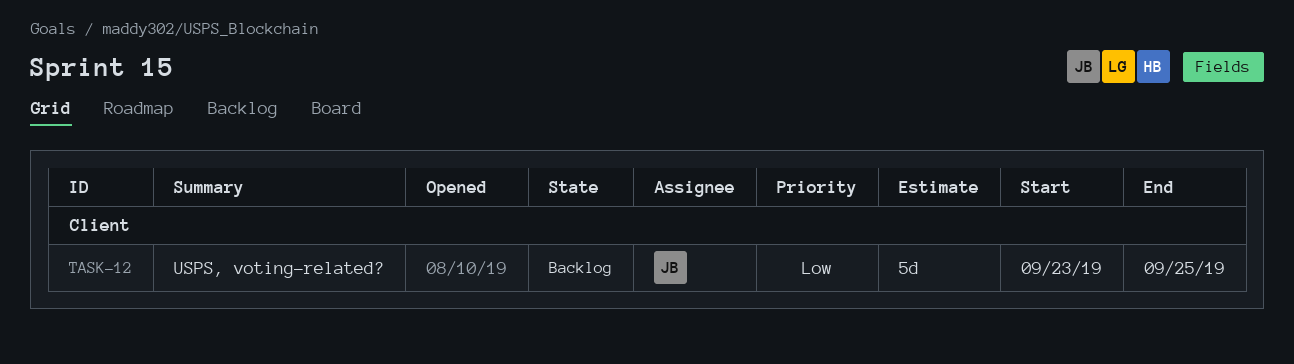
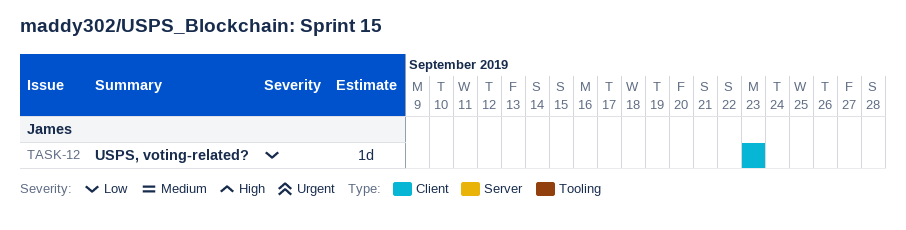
TASK-12, estimate: 5d -> 1d
TASK-12, due: Sep 25 -> Sep 23

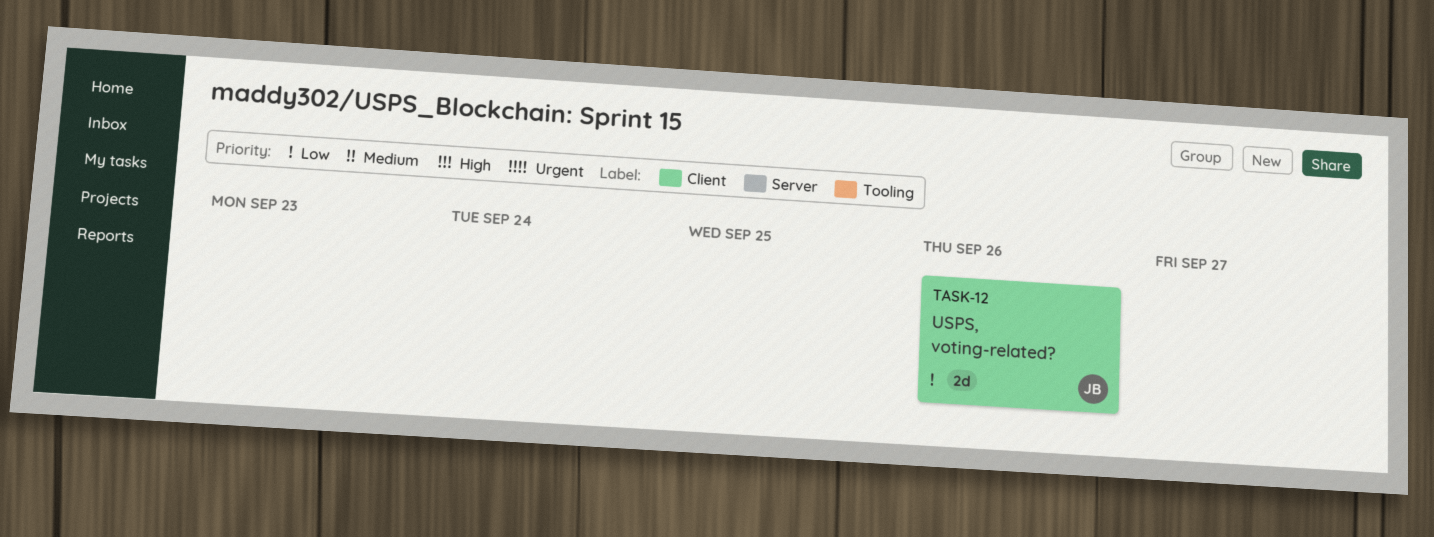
TASK-12, estimate: 1d -> 2d
TASK-12, due: Sep 23 -> Sep 26

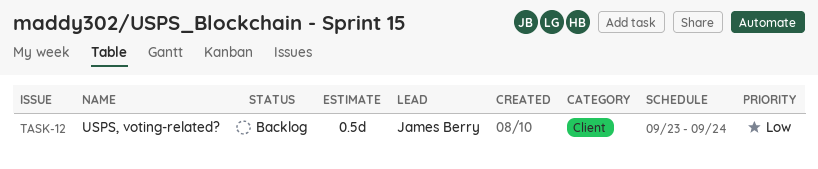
TASK-12, estimate: 2d -> 0.5d
TASK-12, due: Sep 26 -> Sep 24

